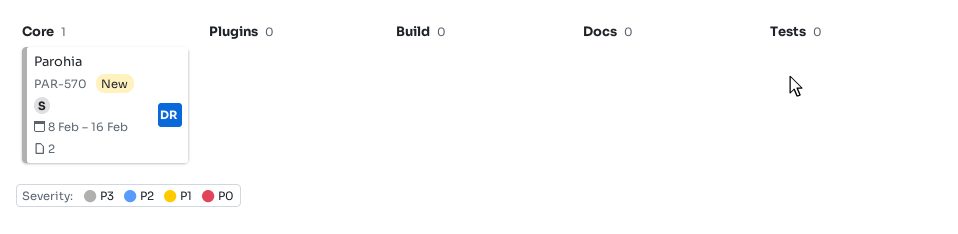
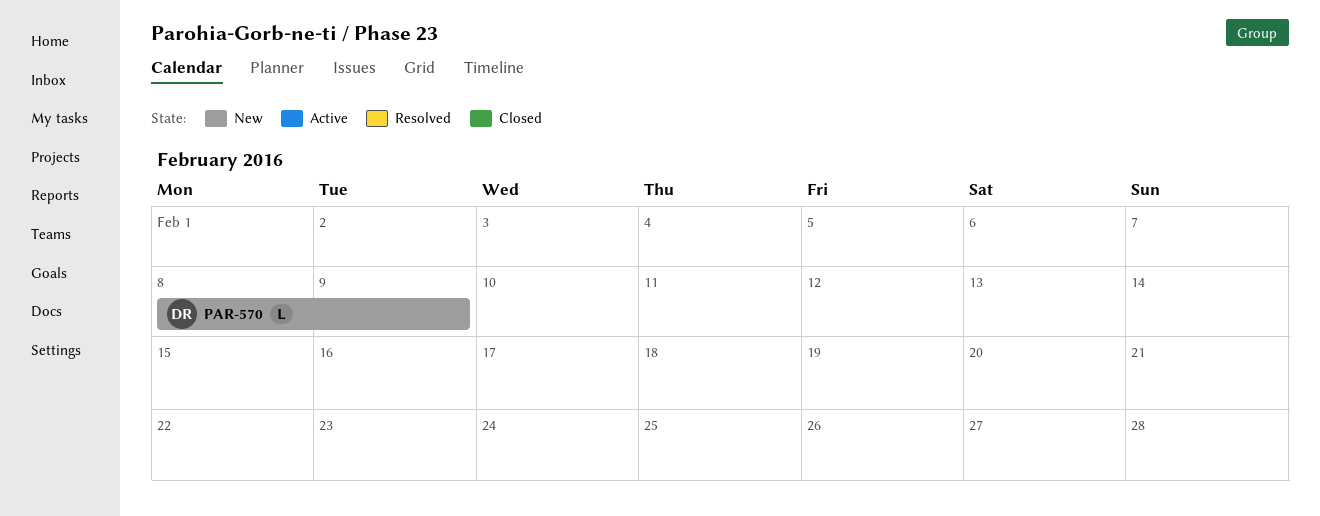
PAR-570, estimate: S -> L
PAR-570, due: Feb 16 -> Feb 9

